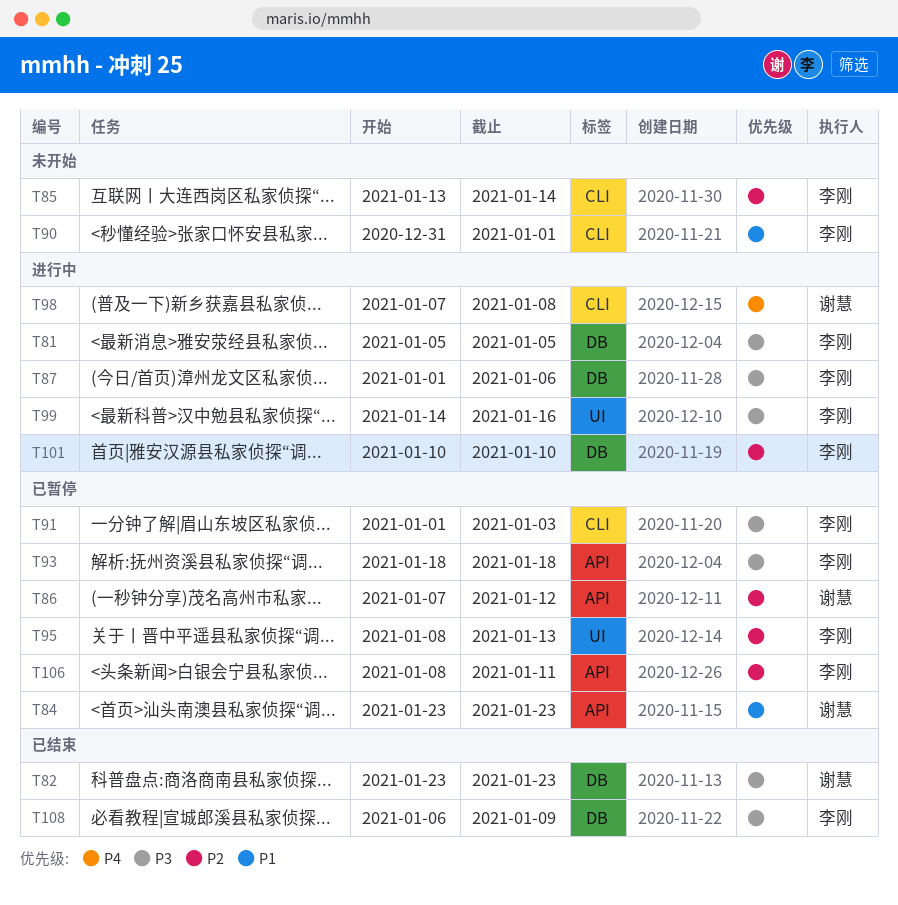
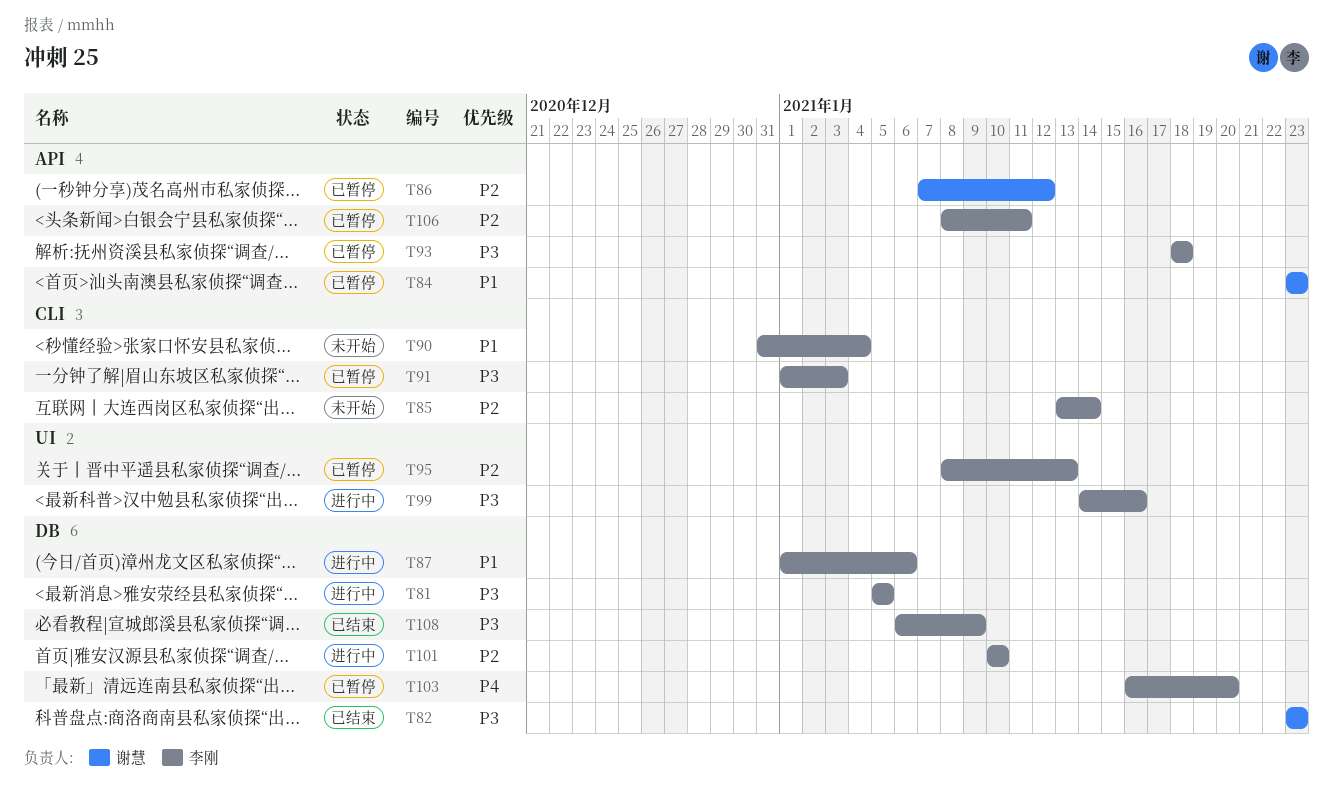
T87, priority: P3 -> P1
T90, due: Jan 1 -> Jan 4
T98: present -> none
T103: none -> present

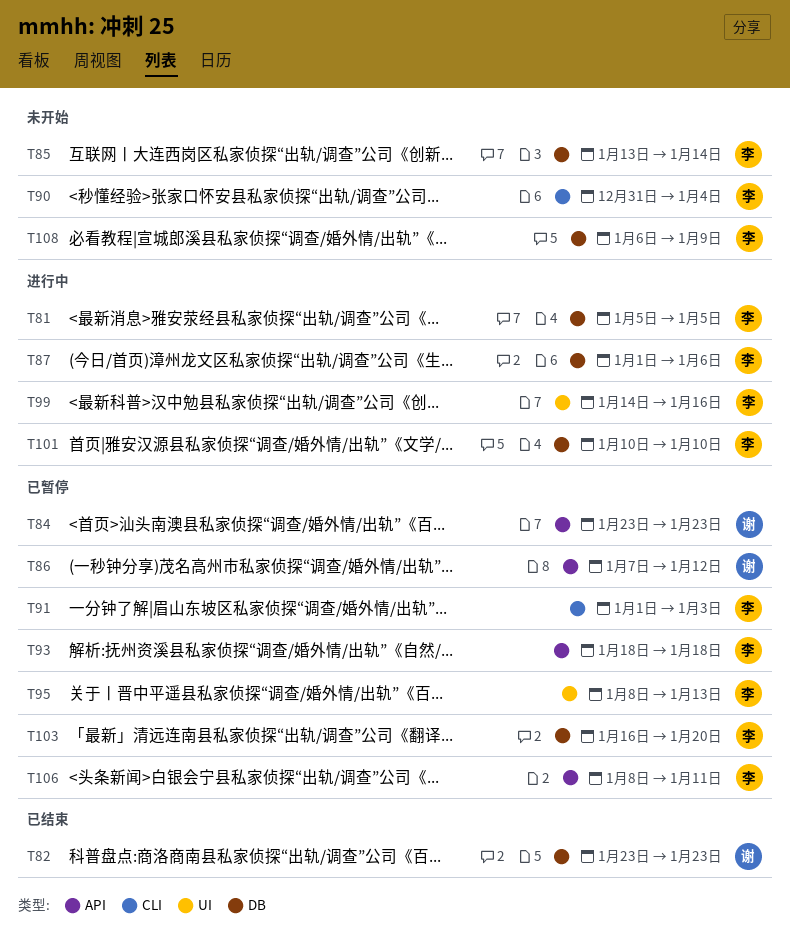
T85, label: CLI -> DB
T108, status: 已结束 -> 未开始

